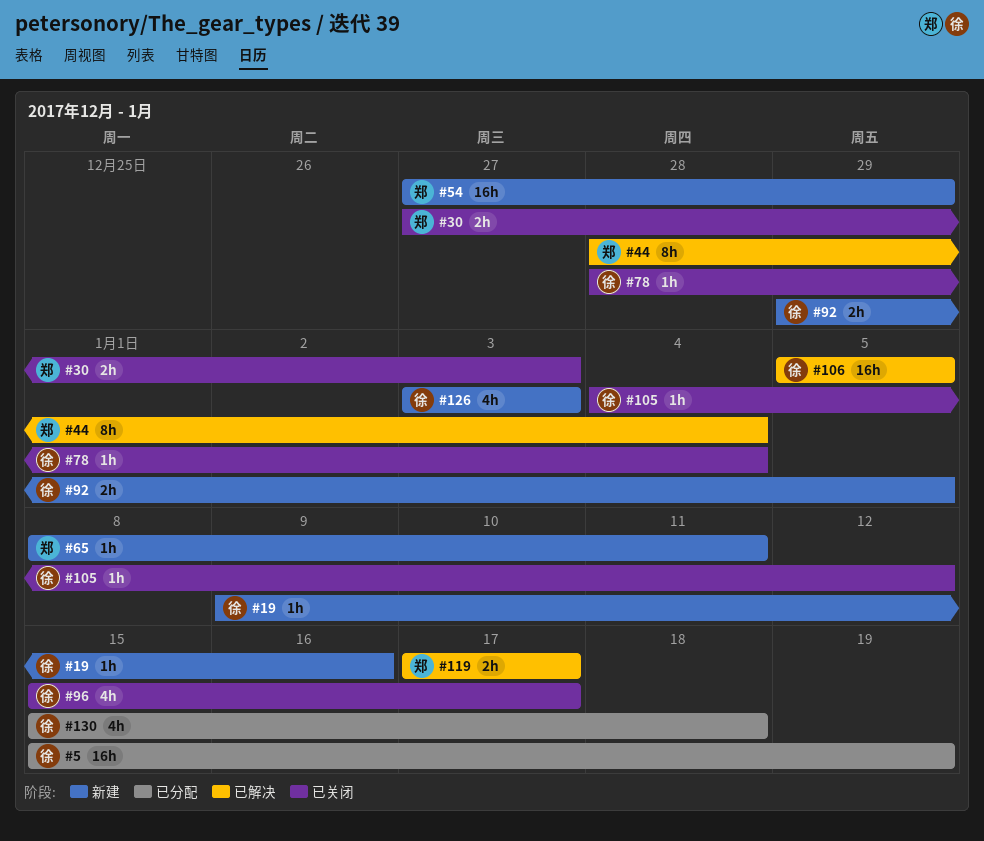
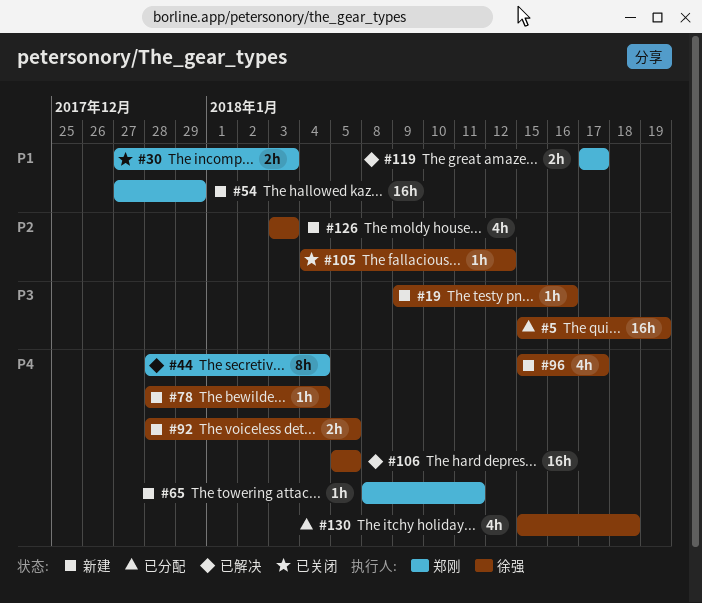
#78, status: 已关闭 -> 新建
#92, start: Dec 29 -> Dec 28
#96, status: 已关闭 -> 新建

